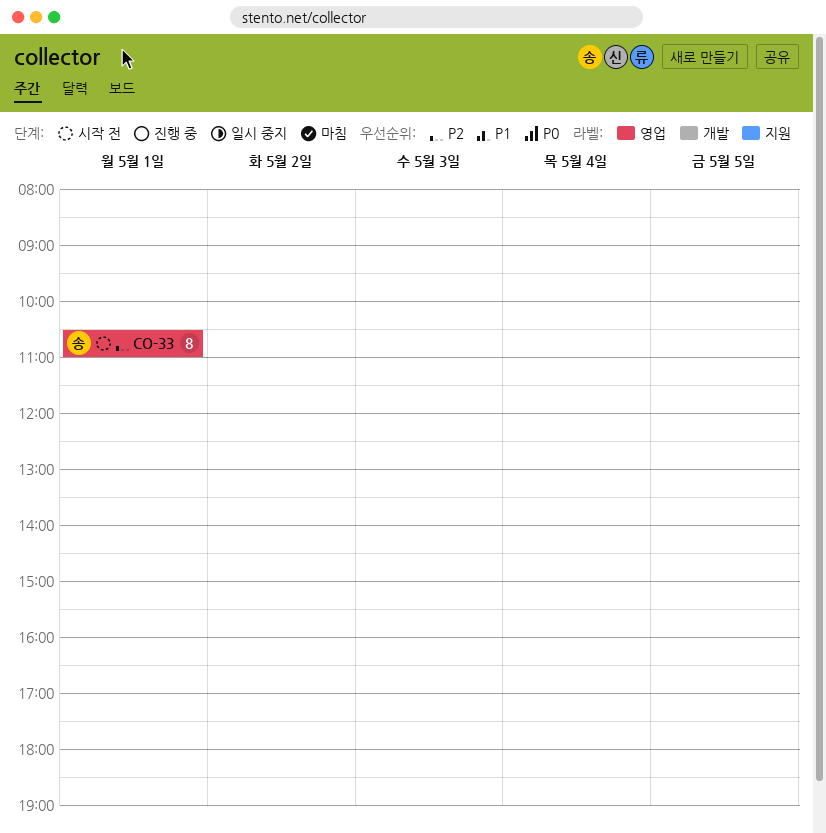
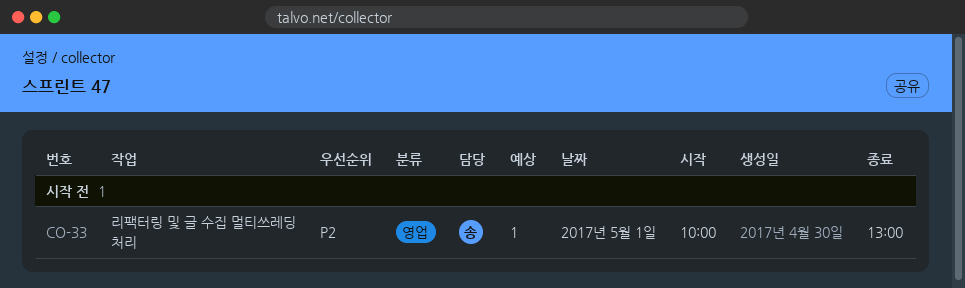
CO-33, estimate: 8 -> 1
CO-33, begins: 10:30 -> 10:00
CO-33, ends: 11:00 -> 13:00

